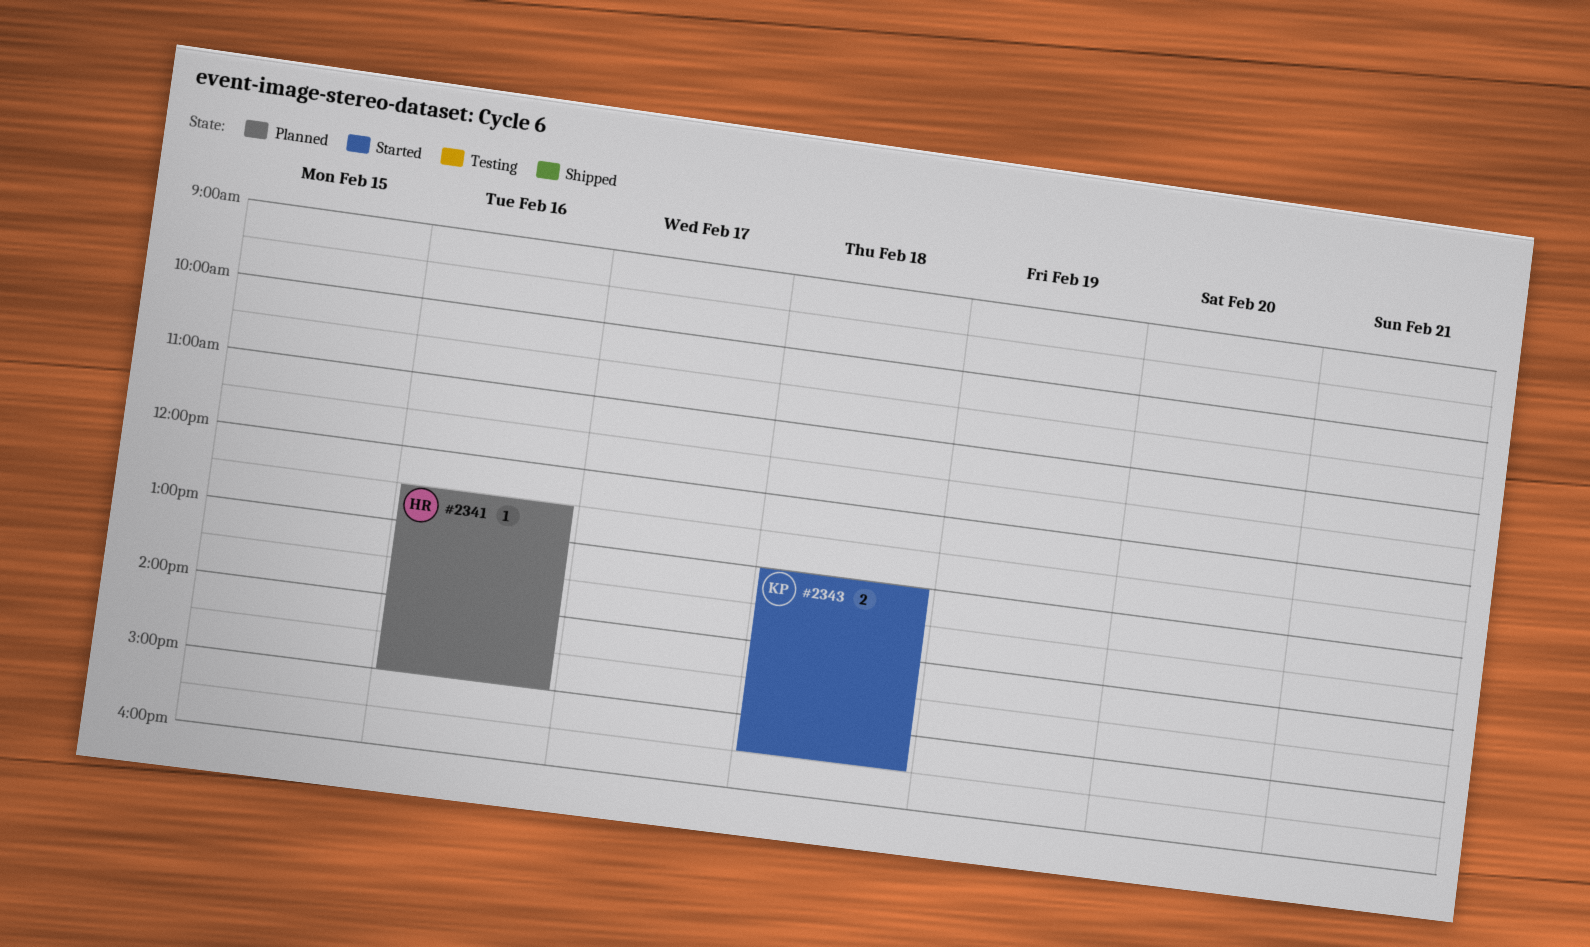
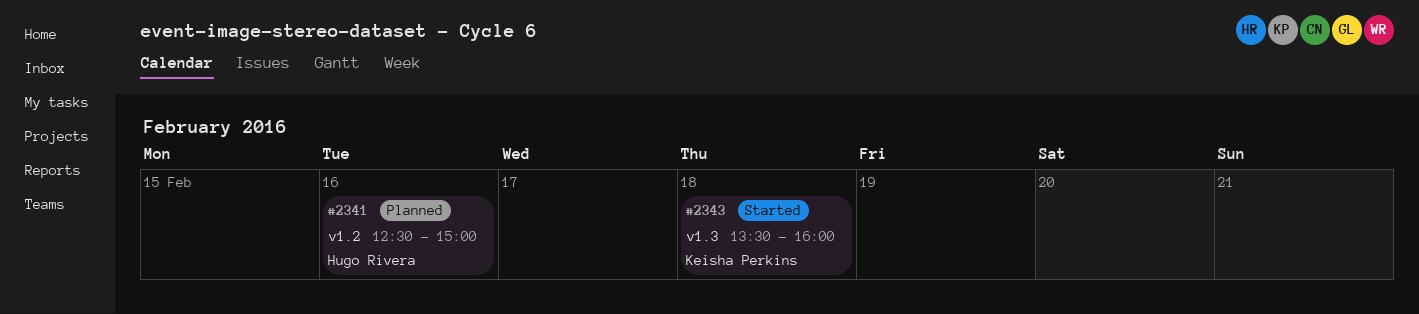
#2343, begins: 13:00 -> 13:30
#2343, ends: 15:30 -> 16:00

